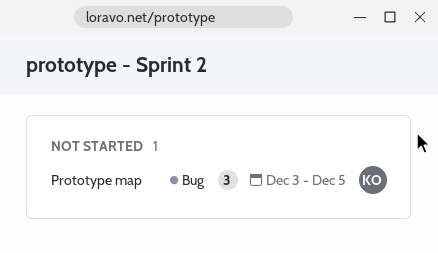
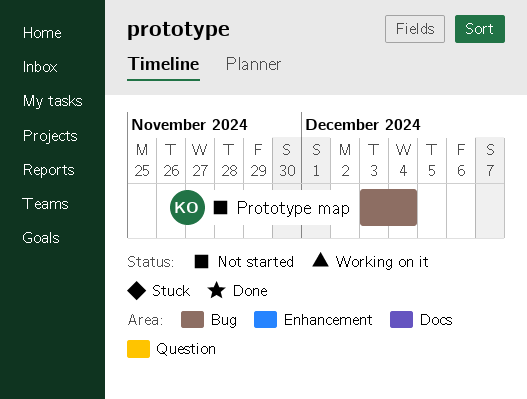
Prototype map, due: Dec 5 -> Dec 4

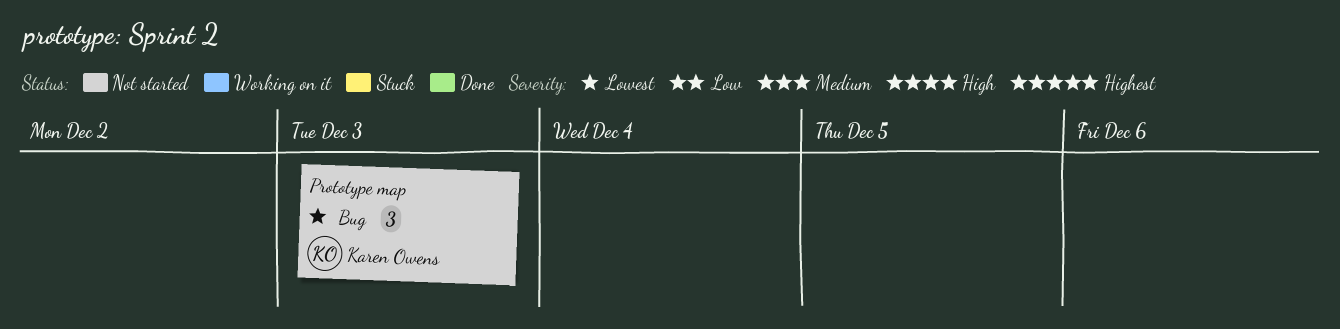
Prototype map, due: Dec 4 -> Dec 3

